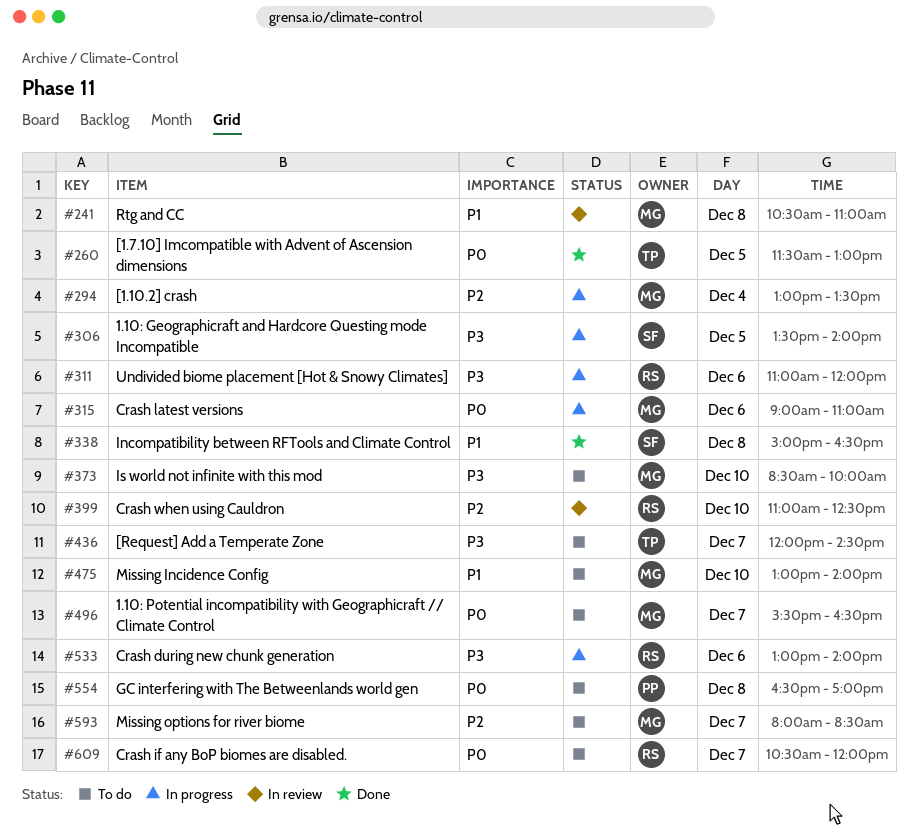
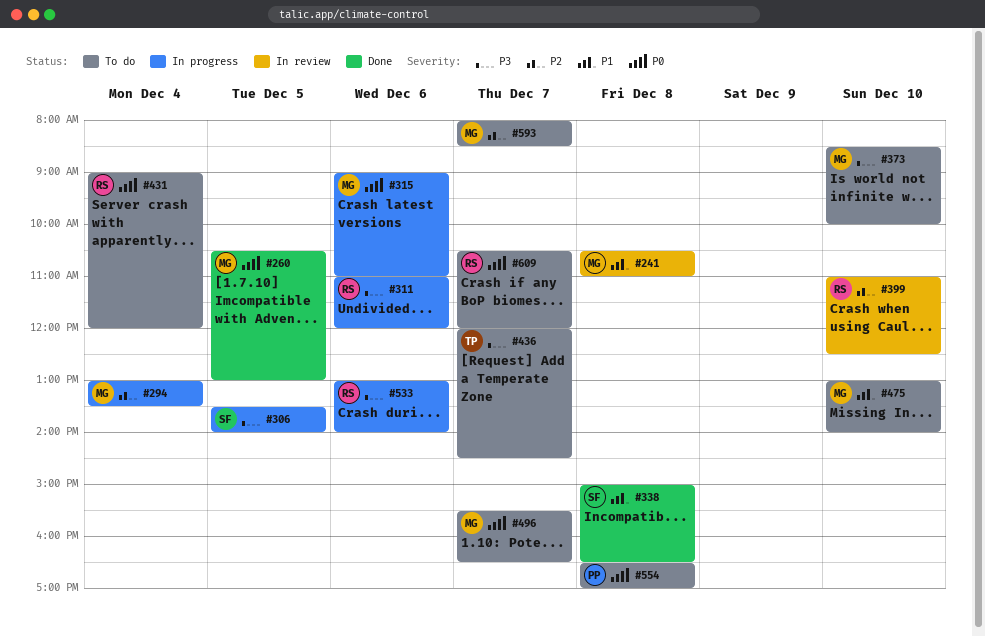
#260, owner: TP -> MG
#260, begins: 11:30 -> 10:30
#431: none -> present

